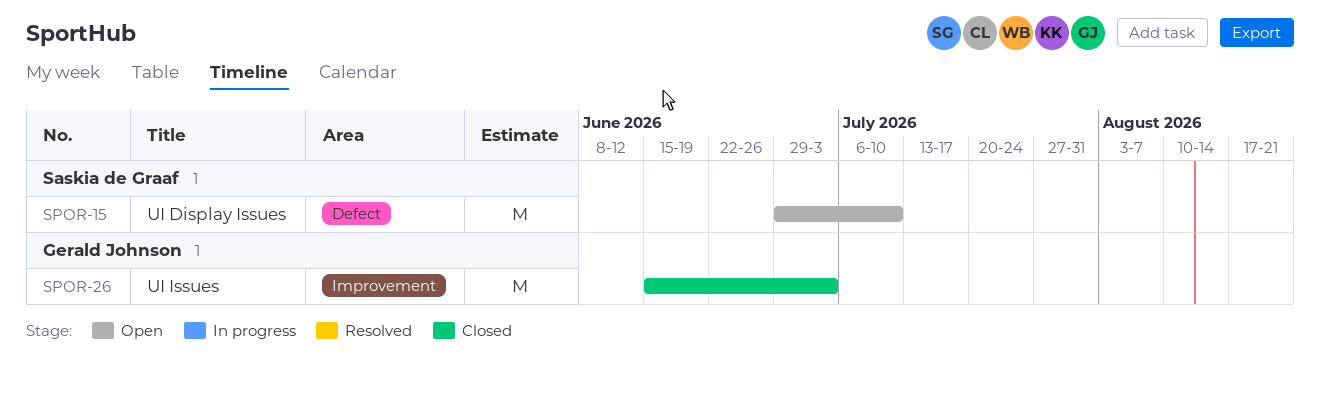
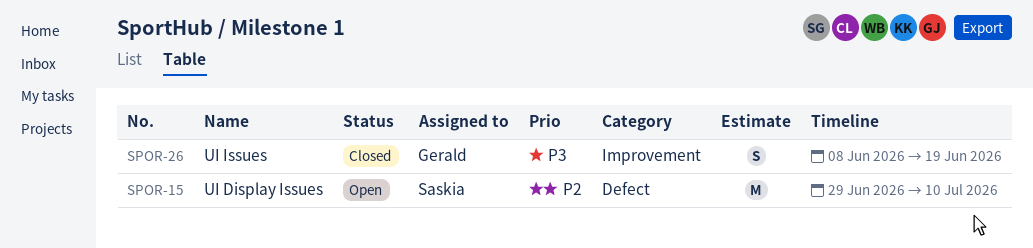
SPOR-26, estimate: M -> S
SPOR-26, start: Jun 15 -> Jun 8
SPOR-26, due: Jul 3 -> Jun 19

